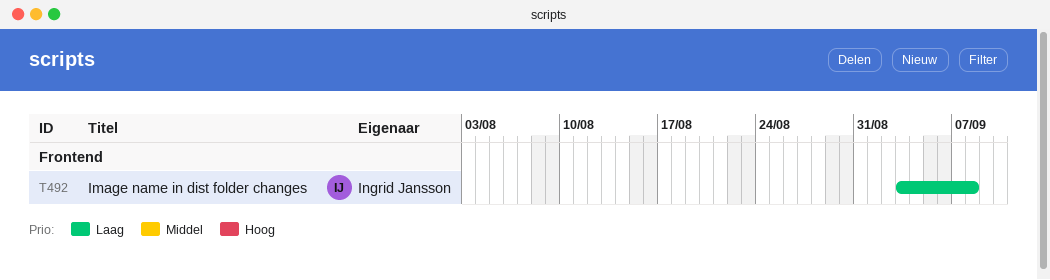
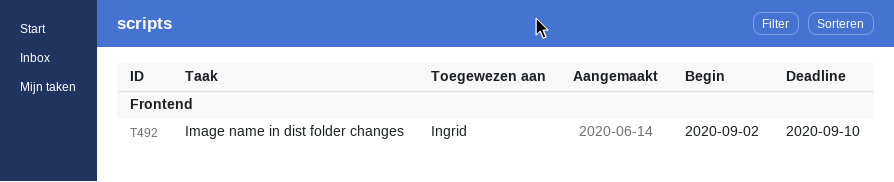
T492, start: Sep 3 -> Sep 2
T492, due: Sep 8 -> Sep 10

